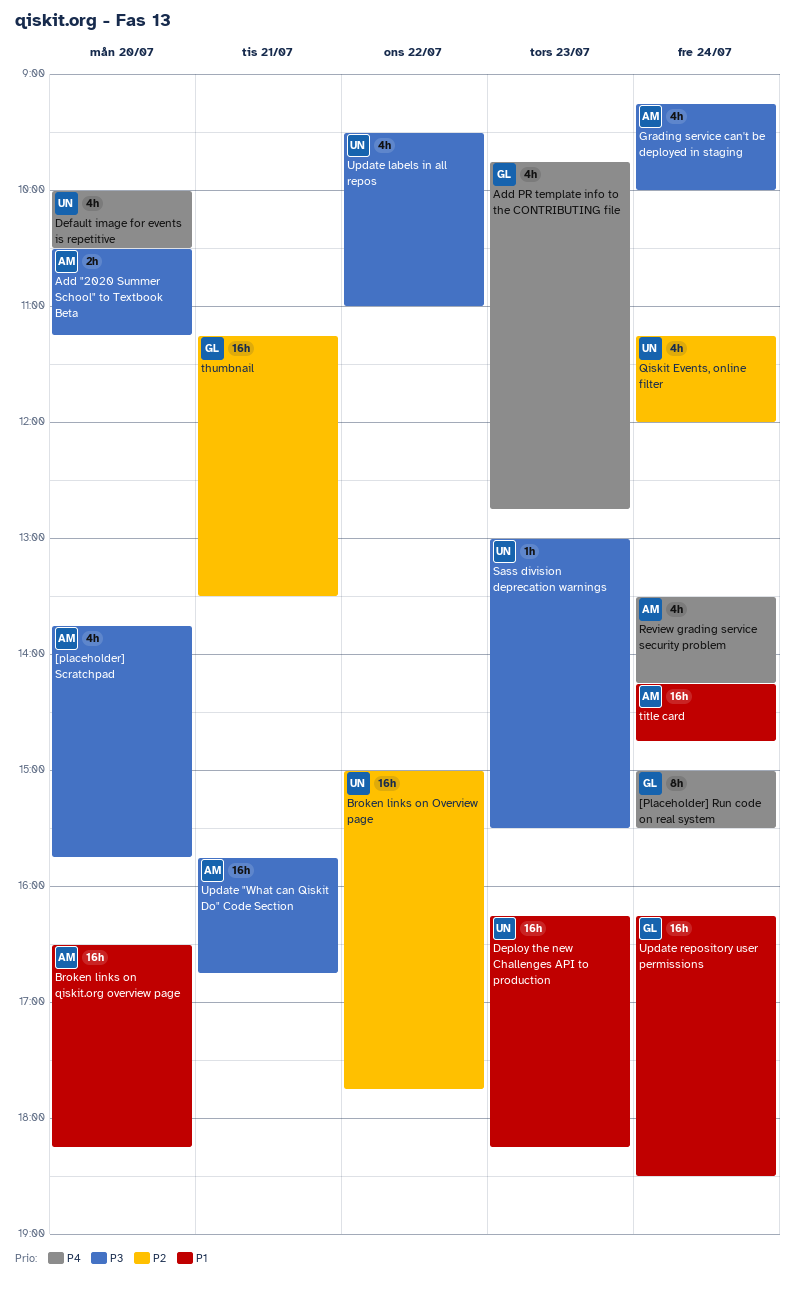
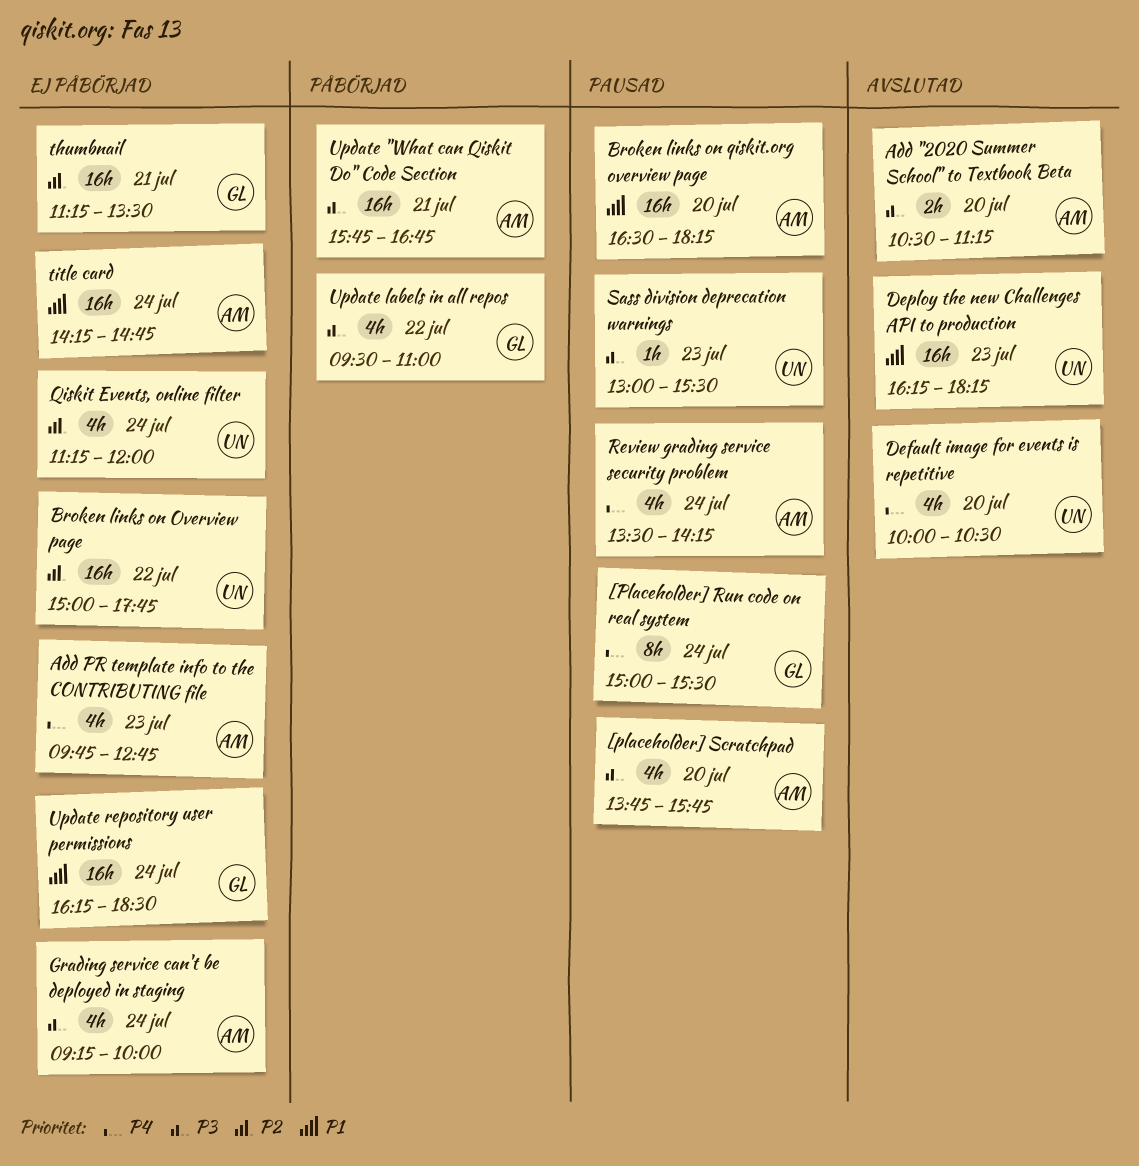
Add PR template info to the CONTRIBUTING file, owner: GL -> AM
Update labels in all repos, owner: UN -> GL

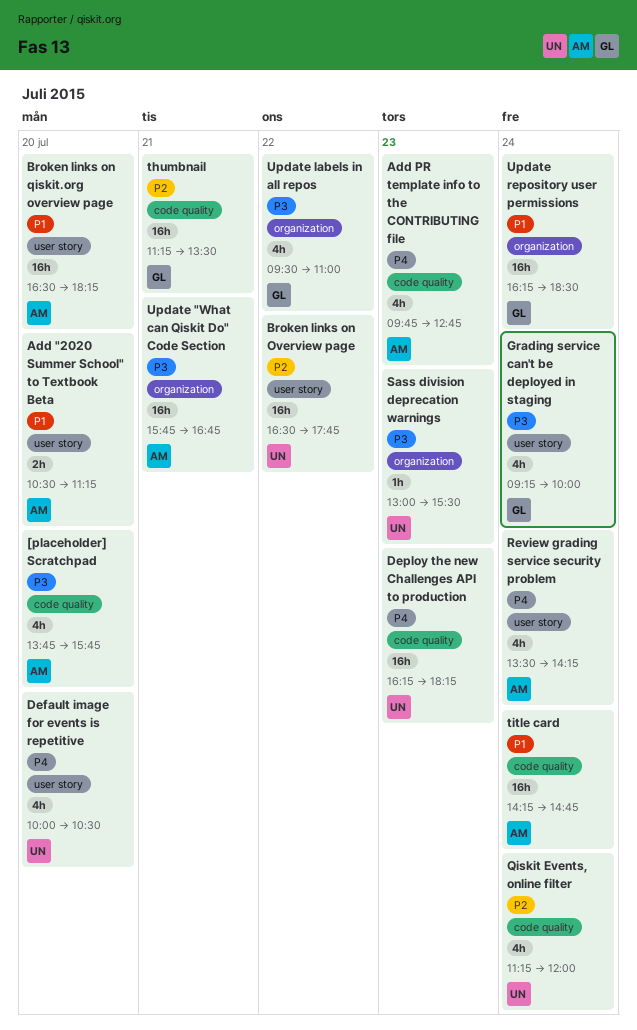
[Placeholder] Run code on real system: present -> none
Add "2020 Summer School" to Textbook Beta, priority: P3 -> P1
Broken links on Overview page, begins: 15:00 -> 16:30
Deploy the new Challenges API to production, priority: P1 -> P4
Grading service can't be deployed in staging, owner: AM -> GL

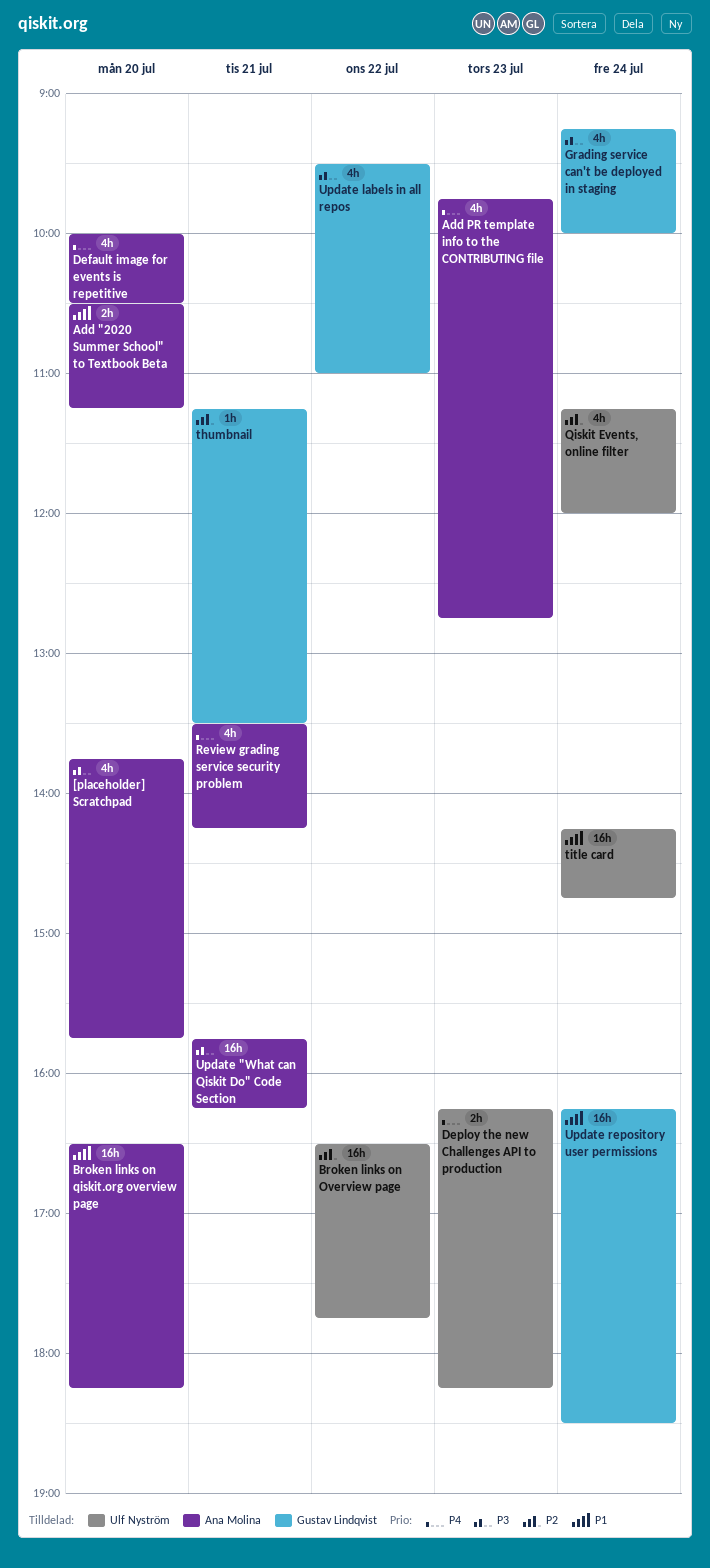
Default image for events is repetitive, owner: Ulf Nyström -> Ana Molina
Deploy the new Challenges API to production, estimate: 16h -> 2h
Review grading service security problem, day: Jul 24 -> Jul 21
Sass division deprecation warnings: present -> none
thumbnail, estimate: 16h -> 1h
title card, owner: Ana Molina -> Ulf Nyström
Update "What can Qiskit Do" Code Section, ends: 16:45 -> 16:15

